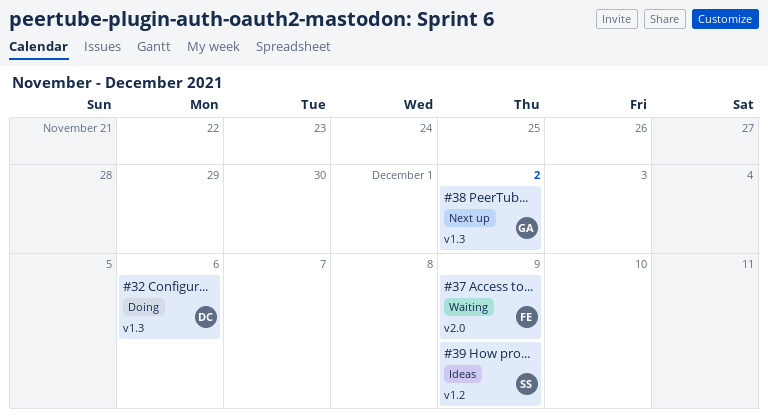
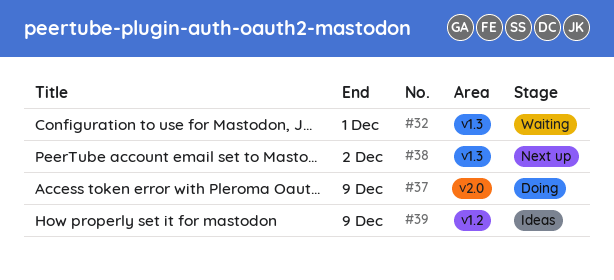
#32, status: Doing -> Waiting
#32, due: Dec 6 -> Dec 1
#37, status: Waiting -> Doing

